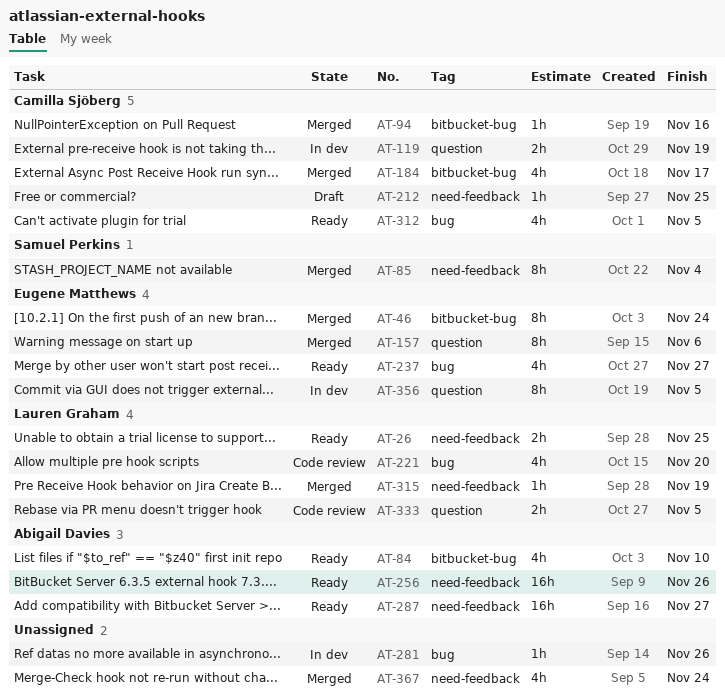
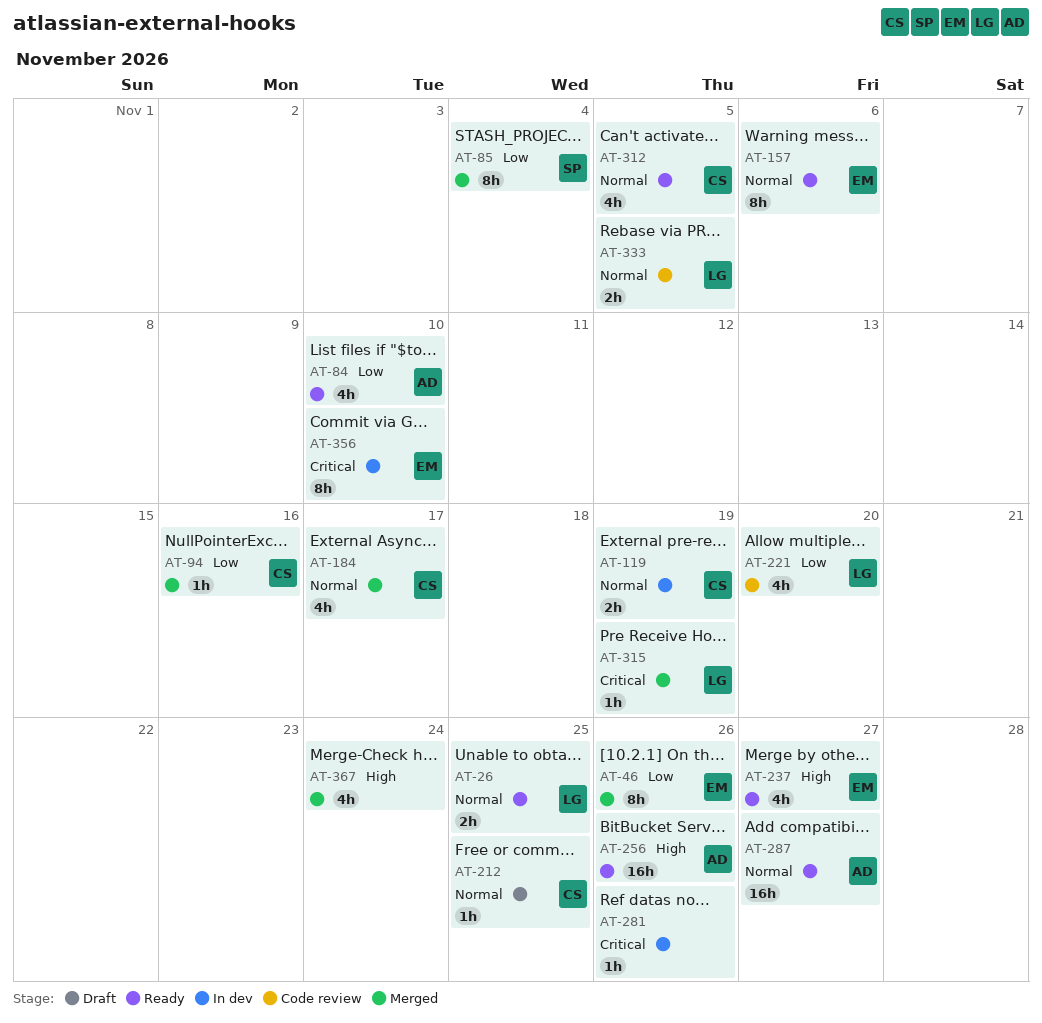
AT-46, due: Nov 24 -> Nov 26
AT-157, status: Merged -> Ready
AT-356, due: Nov 5 -> Nov 10

